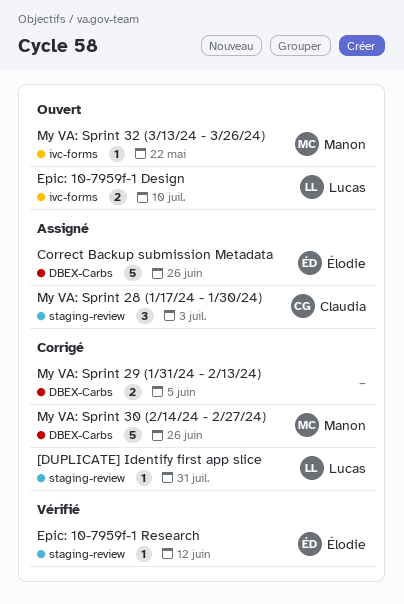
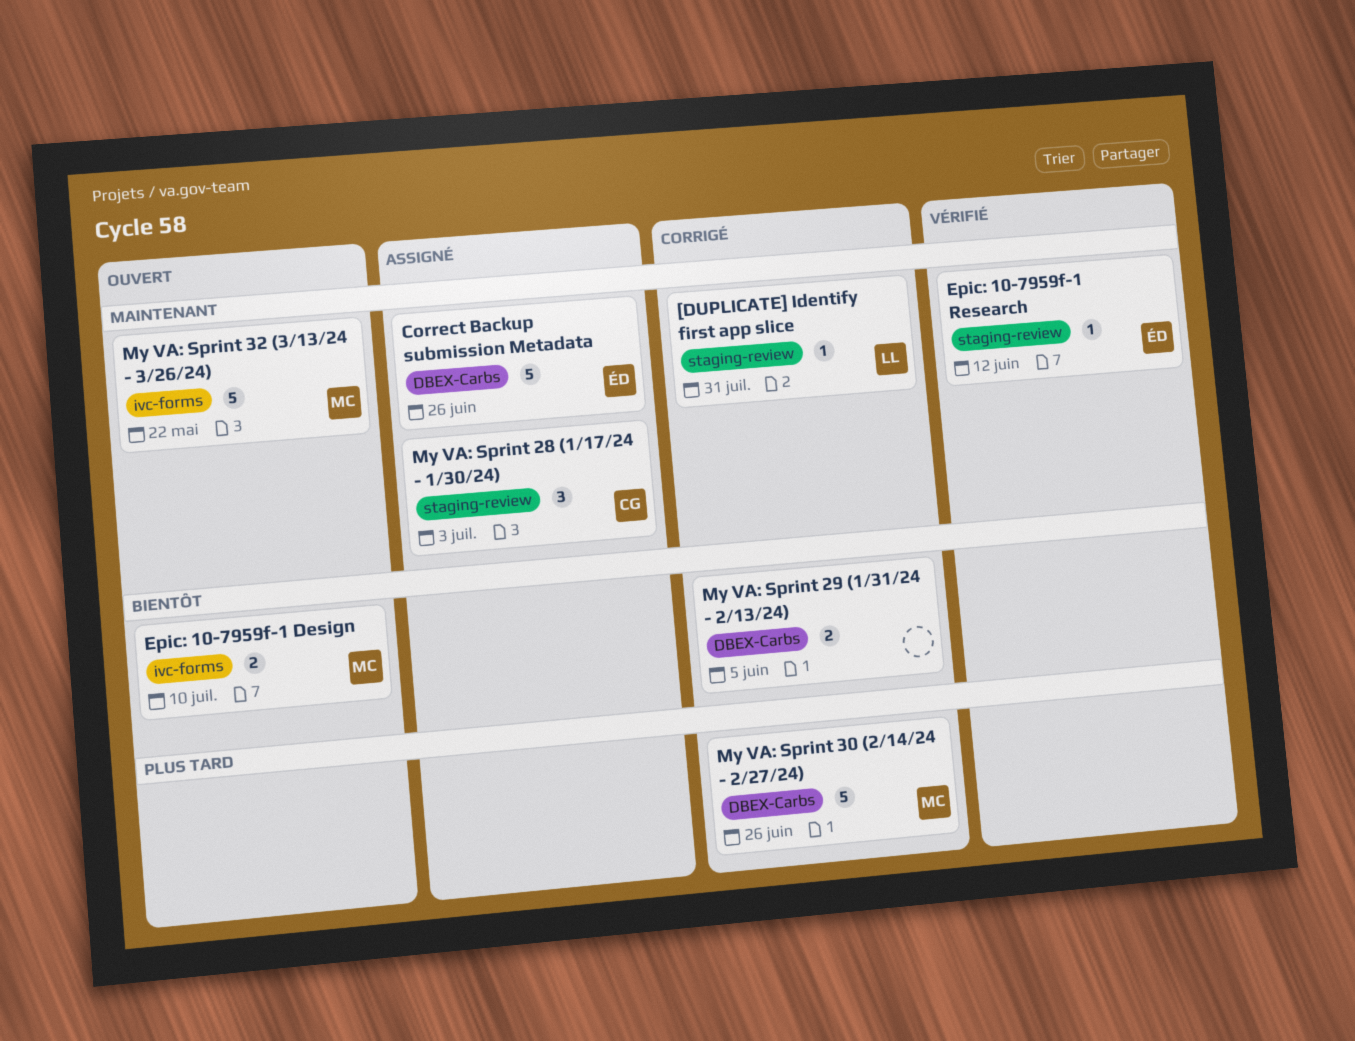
Epic: 10-7959f-1 Design, owner: Lucas -> Manon
My VA: Sprint 32 (3/13/24 - 3/26/24), estimate: 1 -> 5

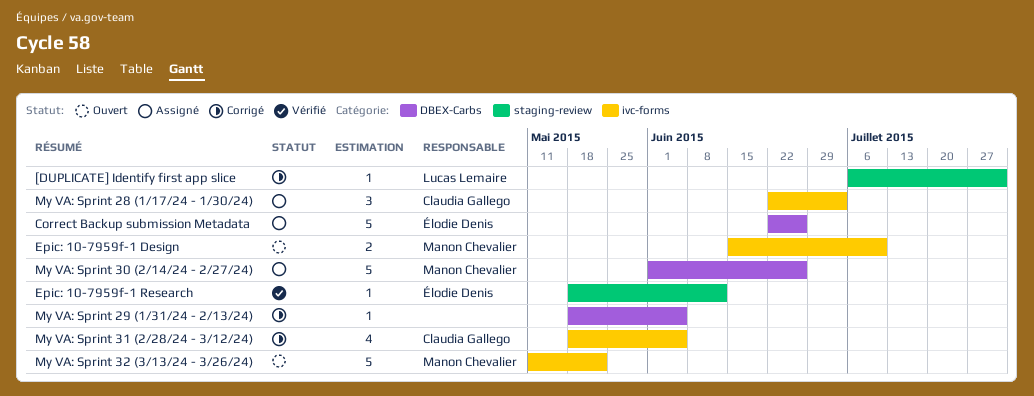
My VA: Sprint 28 (1/17/24 - 1/30/24), label: staging-review -> ivc-forms
My VA: Sprint 29 (1/31/24 - 2/13/24), estimate: 2 -> 1
My VA: Sprint 30 (2/14/24 - 2/27/24), status: Corrigé -> Assigné
My VA: Sprint 31 (2/28/24 - 3/12/24): none -> present

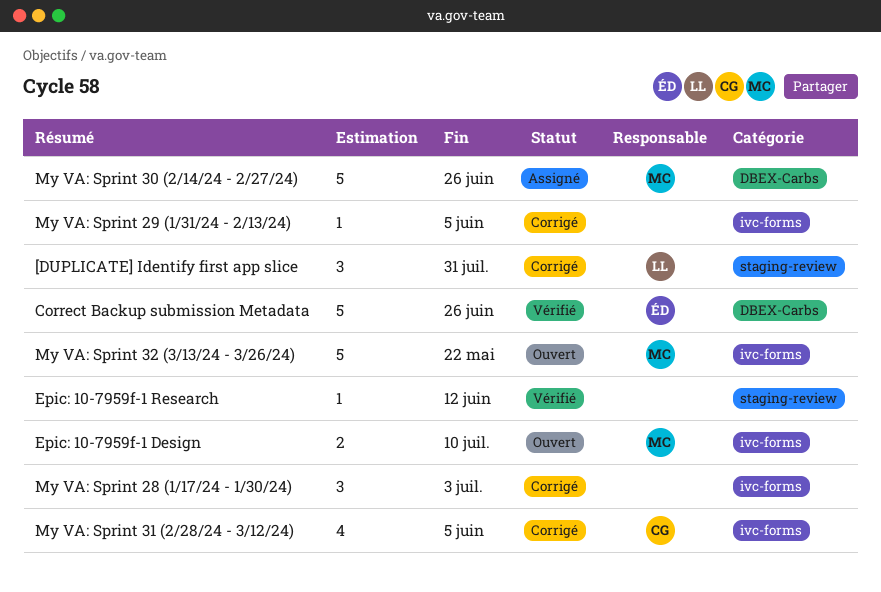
[DUPLICATE] Identify first app slice, estimate: 1 -> 3
Correct Backup submission Metadata, status: Assigné -> Vérifié
Epic: 10-7959f-1 Research, owner: Élodie Denis -> none
My VA: Sprint 28 (1/17/24 - 1/30/24), status: Assigné -> Corrigé
My VA: Sprint 28 (1/17/24 - 1/30/24), owner: Claudia Gallego -> none
My VA: Sprint 29 (1/31/24 - 2/13/24), label: DBEX-Carbs -> ivc-forms

